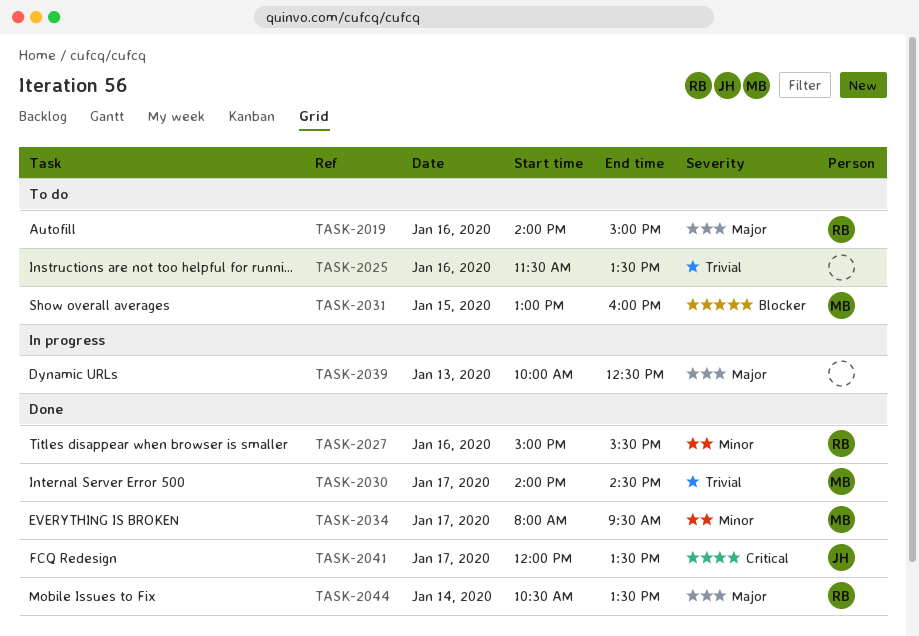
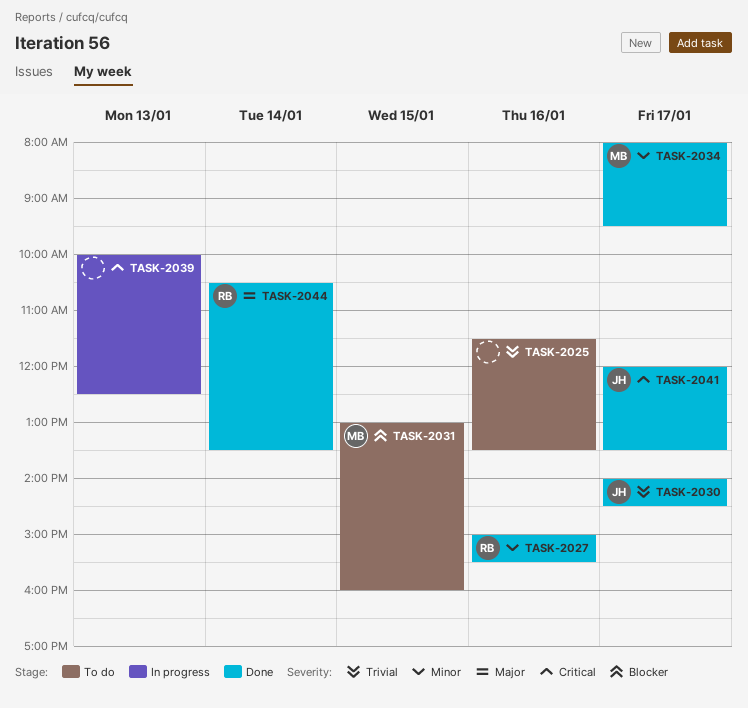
TASK-2019: present -> none
TASK-2030, owner: MB -> JH
TASK-2039, priority: Major -> Critical

